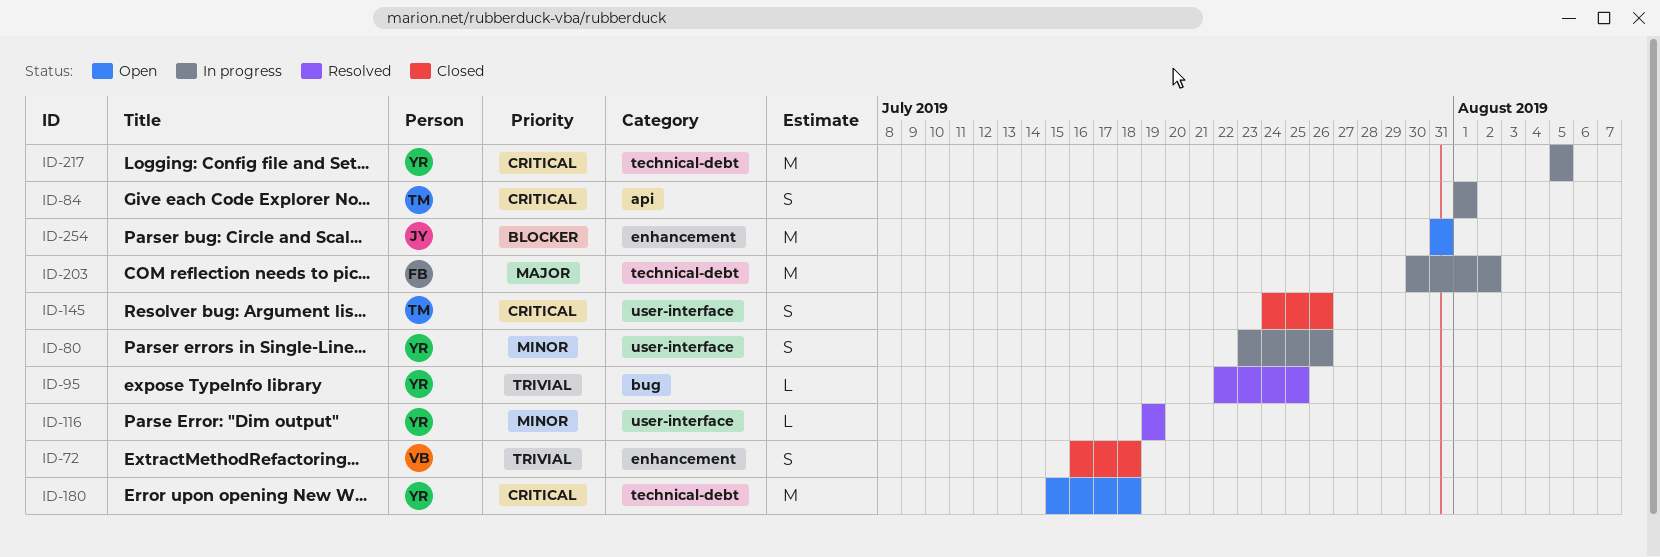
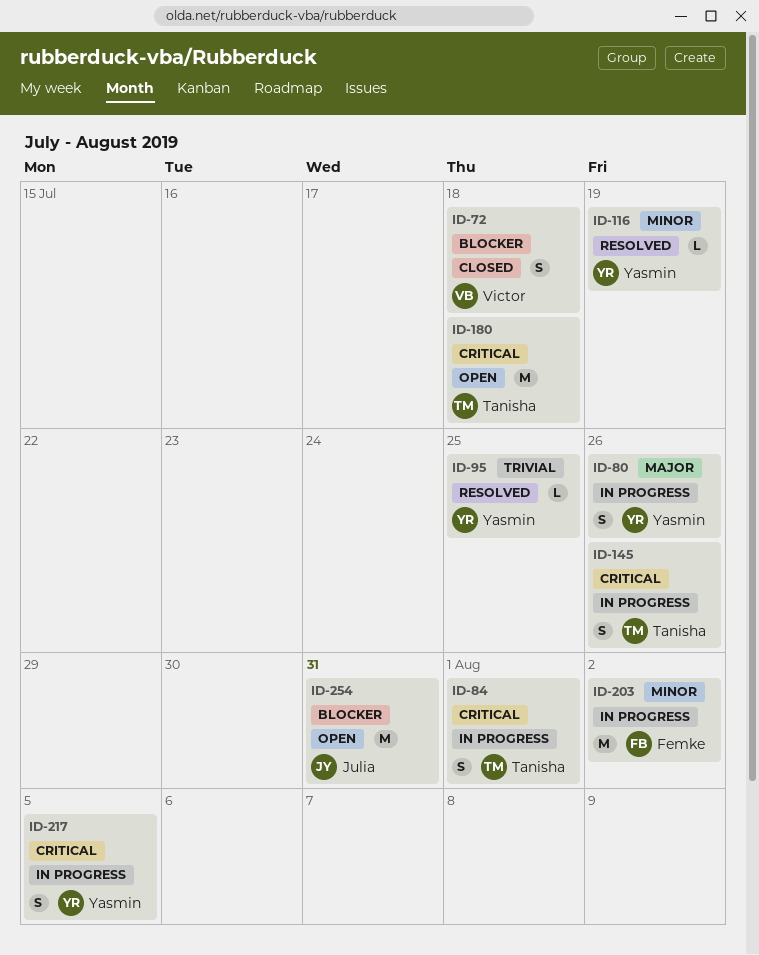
ID-72, priority: Trivial -> Blocker
ID-80, priority: Minor -> Major
ID-145, status: Closed -> In progress
ID-180, owner: Yasmin -> Tanisha
ID-203, priority: Major -> Minor
ID-217, estimate: M -> S

